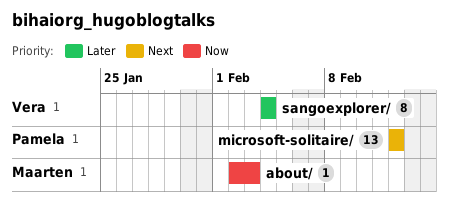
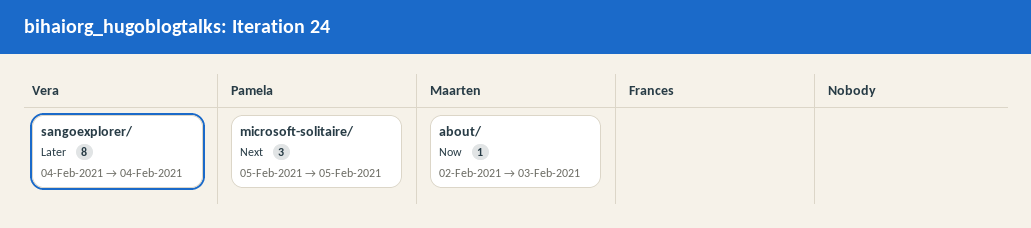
microsoft-solitaire/, estimate: 13 -> 3
microsoft-solitaire/, start: Feb 12 -> Feb 5
microsoft-solitaire/, due: Feb 12 -> Feb 5

